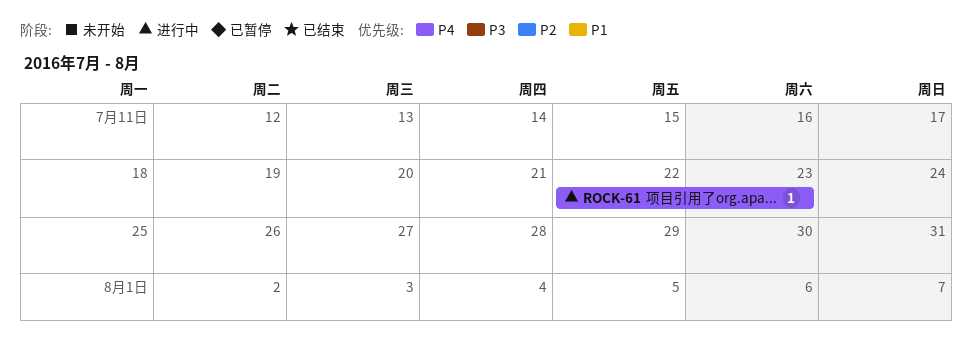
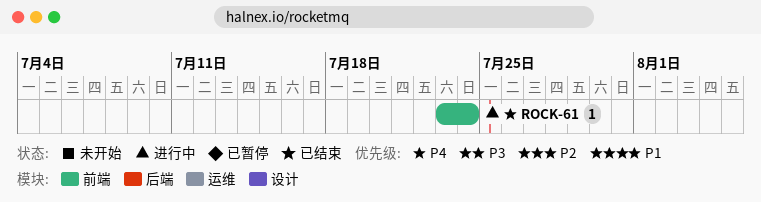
ROCK-61, start: Jul 22 -> Jul 23
ROCK-61, due: Jul 23 -> Jul 24

